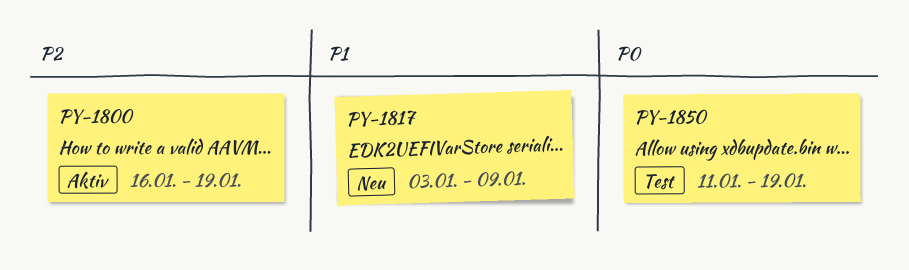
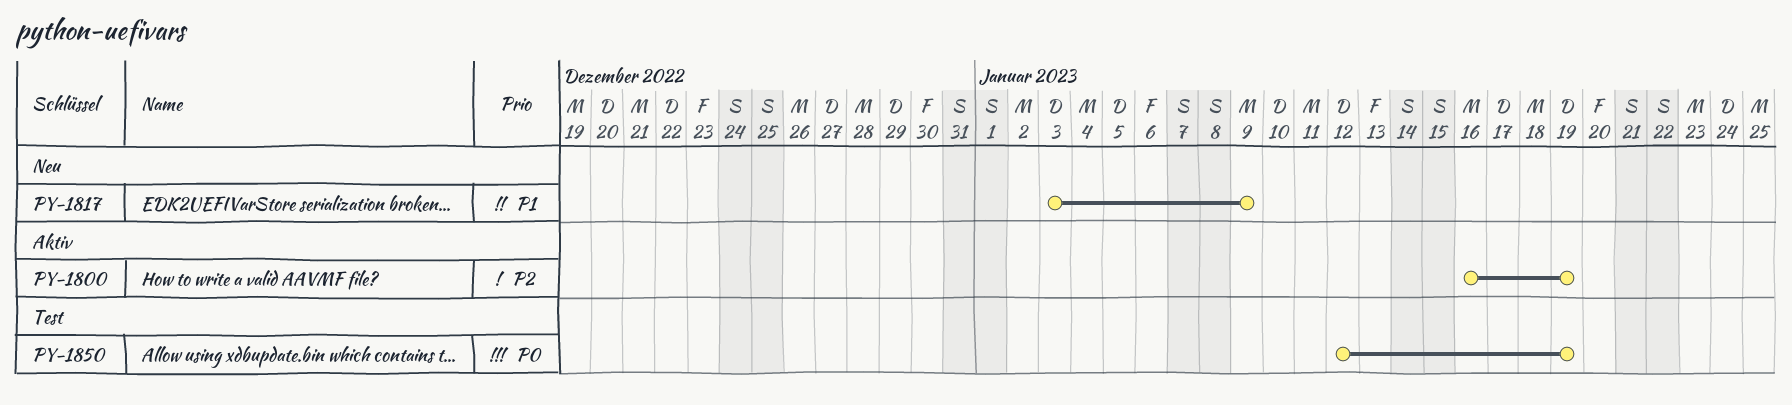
PY-1850, start: Jan 11 -> Jan 12

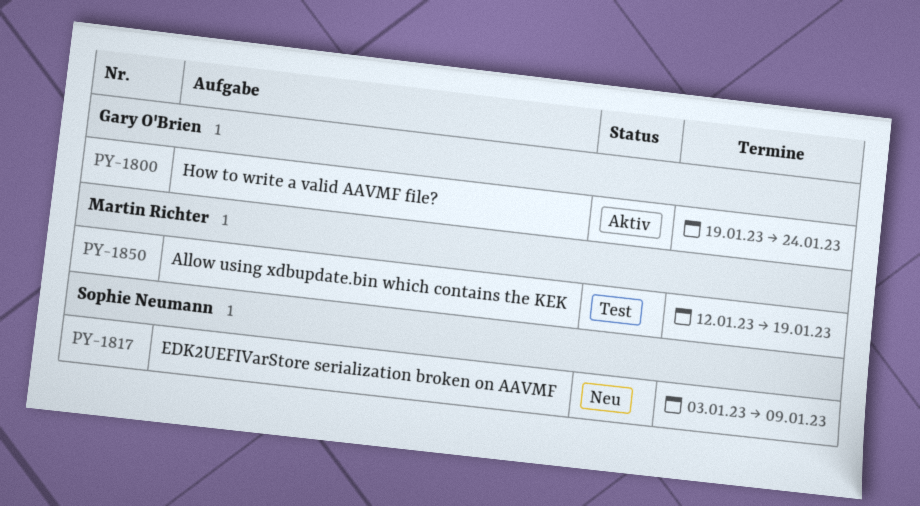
PY-1800, start: Jan 16 -> Jan 19
PY-1800, due: Jan 19 -> Jan 24

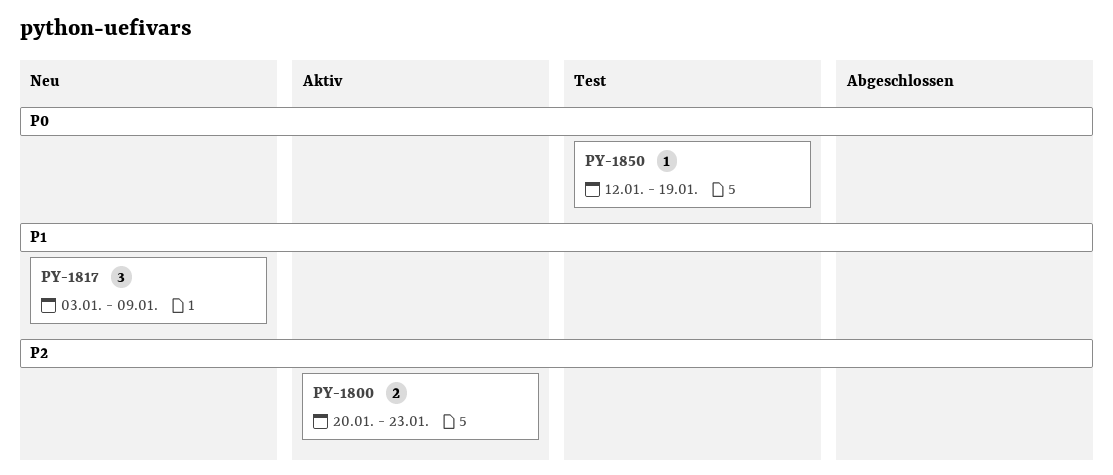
PY-1800, start: Jan 19 -> Jan 20
PY-1800, due: Jan 24 -> Jan 23

